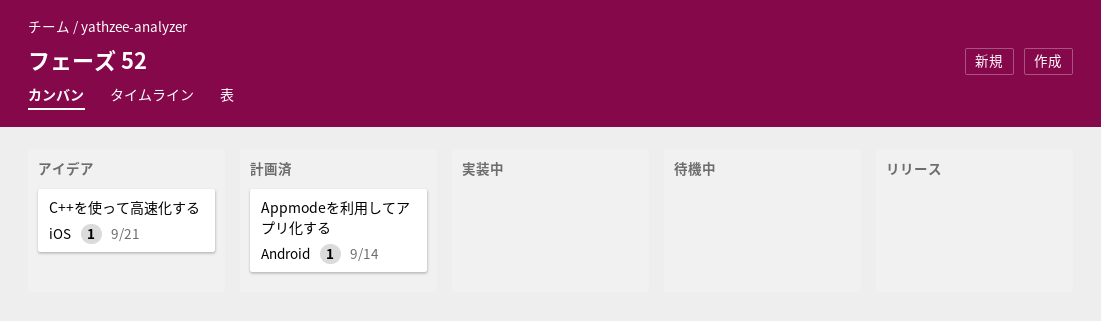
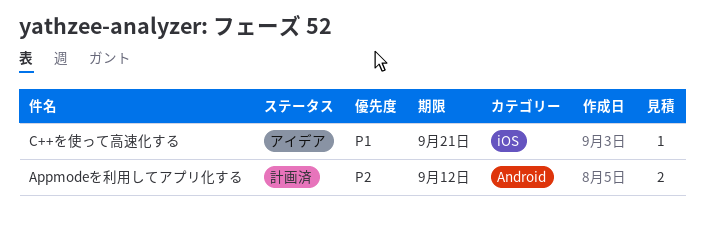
Appmodeを利用してアプリ化する, estimate: 1 -> 2
Appmodeを利用してアプリ化する, due: Sep 14 -> Sep 12

